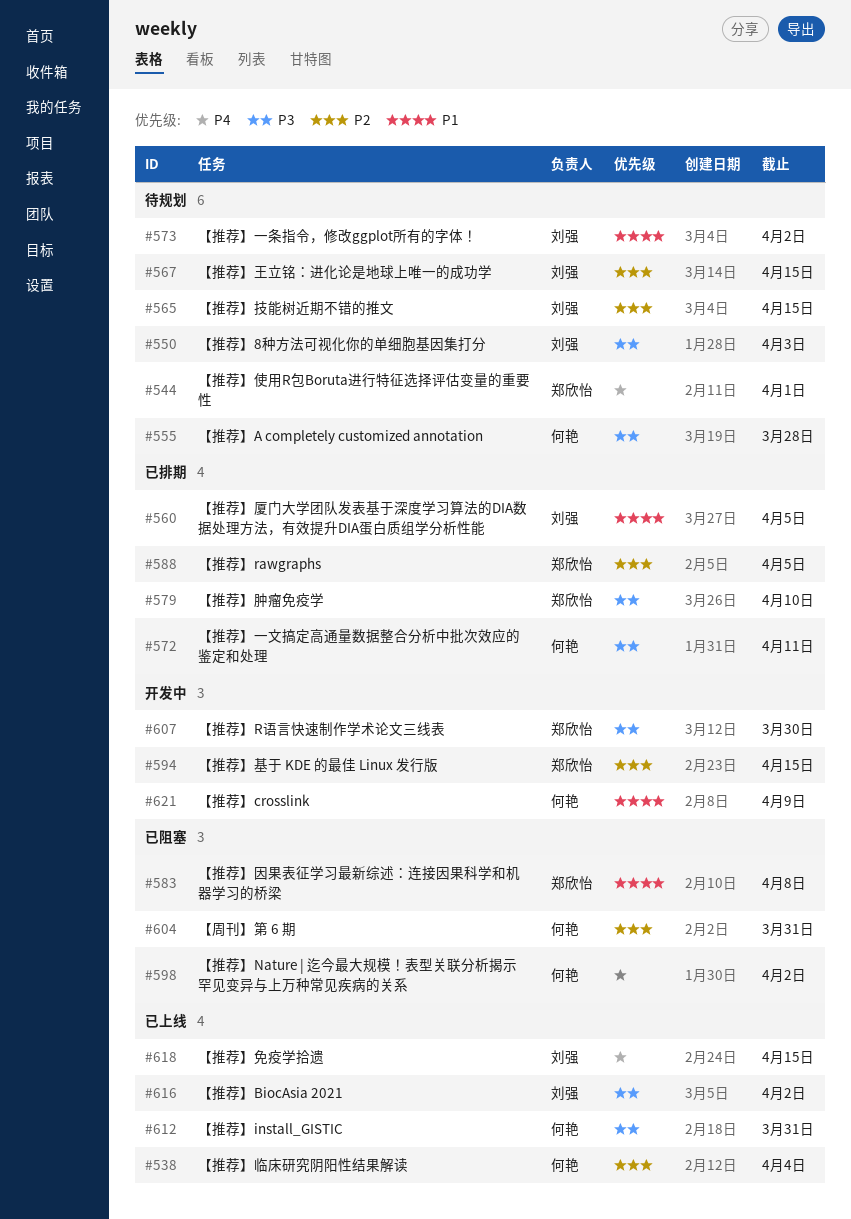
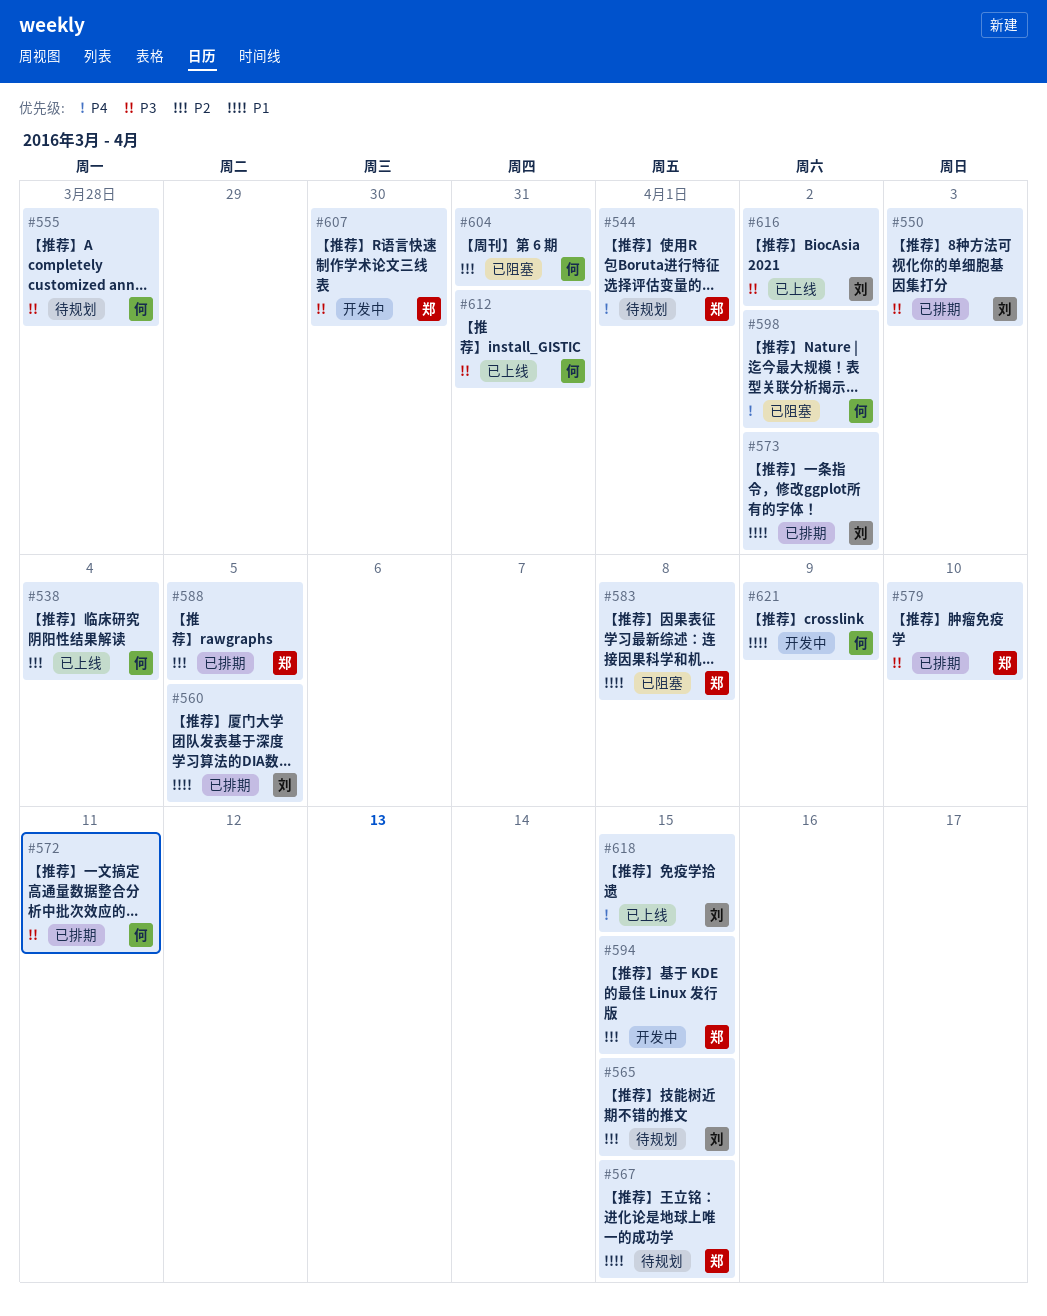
#550, status: 待规划 -> 已排期
#567, owner: 刘强 -> 郑欣怡
#567, priority: P2 -> P1
#573, status: 待规划 -> 已排期

